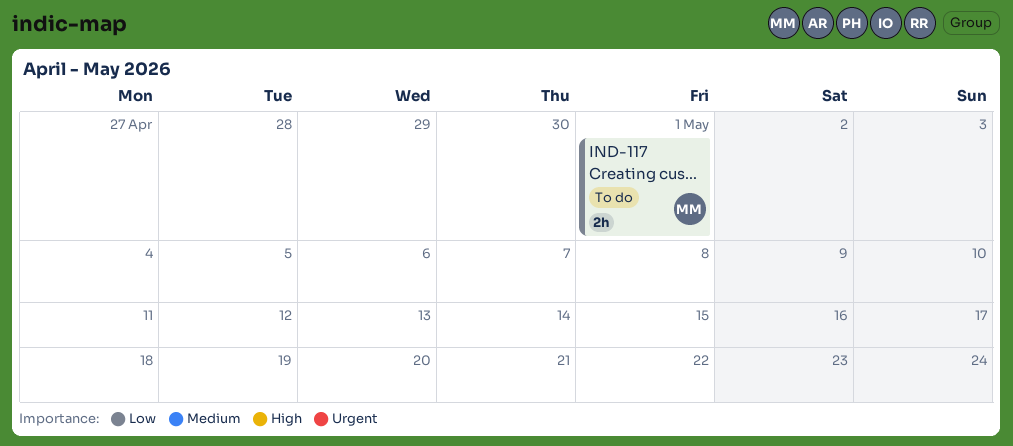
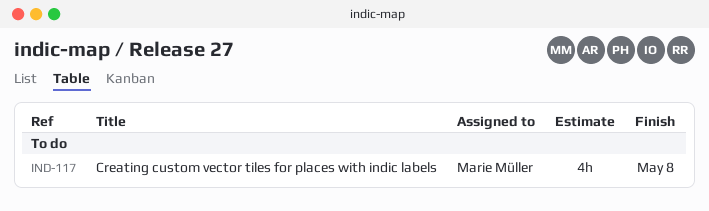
IND-117, estimate: 2h -> 4h
IND-117, due: May 1 -> May 8

